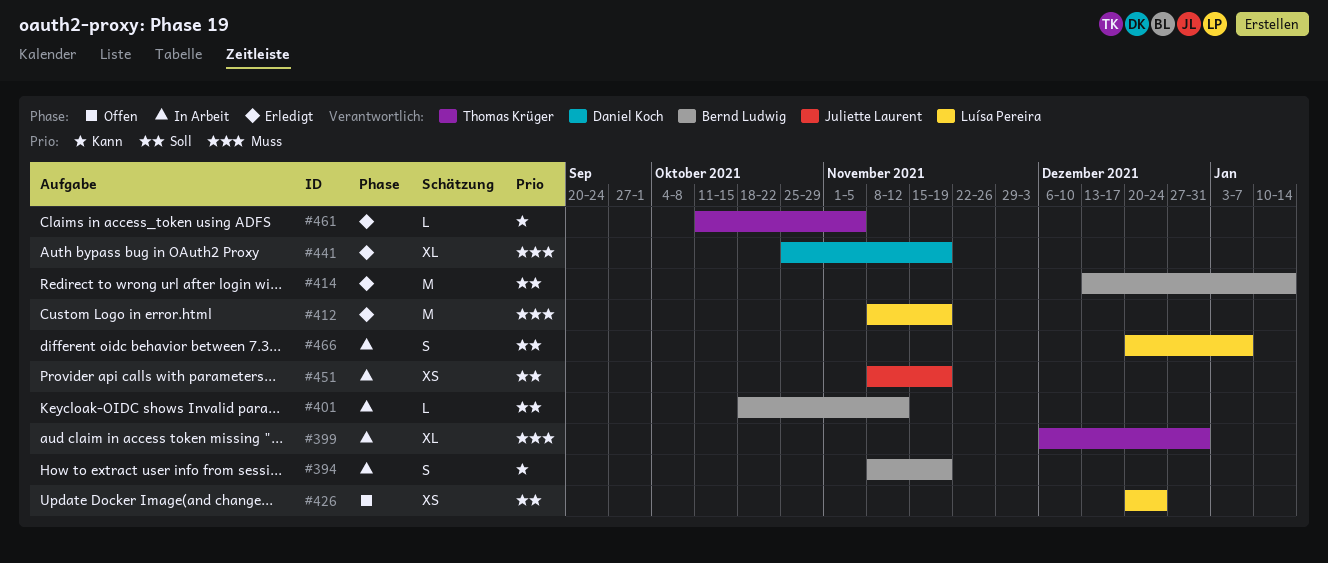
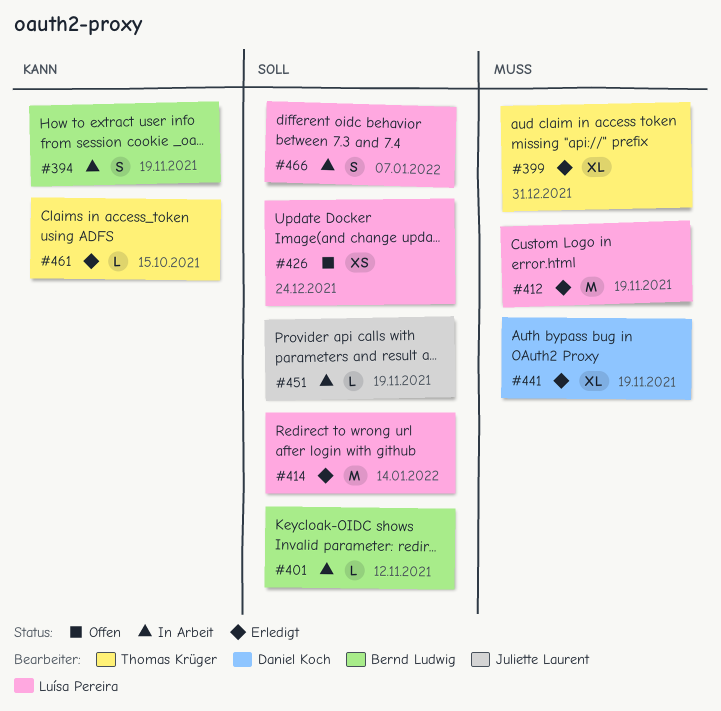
#399, status: In Arbeit -> Erledigt
#414, owner: Bernd Ludwig -> Luísa Pereira
#451, estimate: XS -> L
#461, due: Nov 5 -> Oct 15

